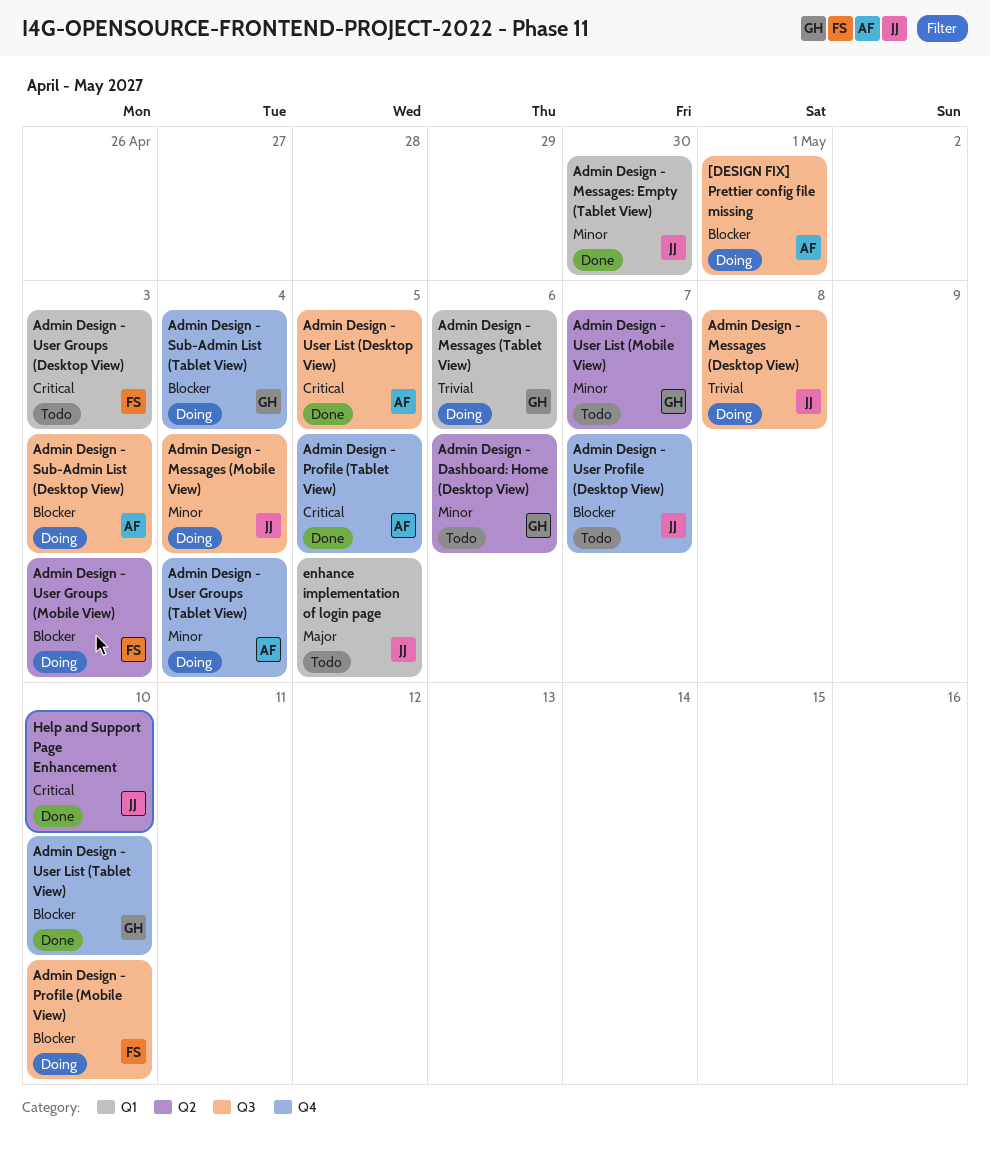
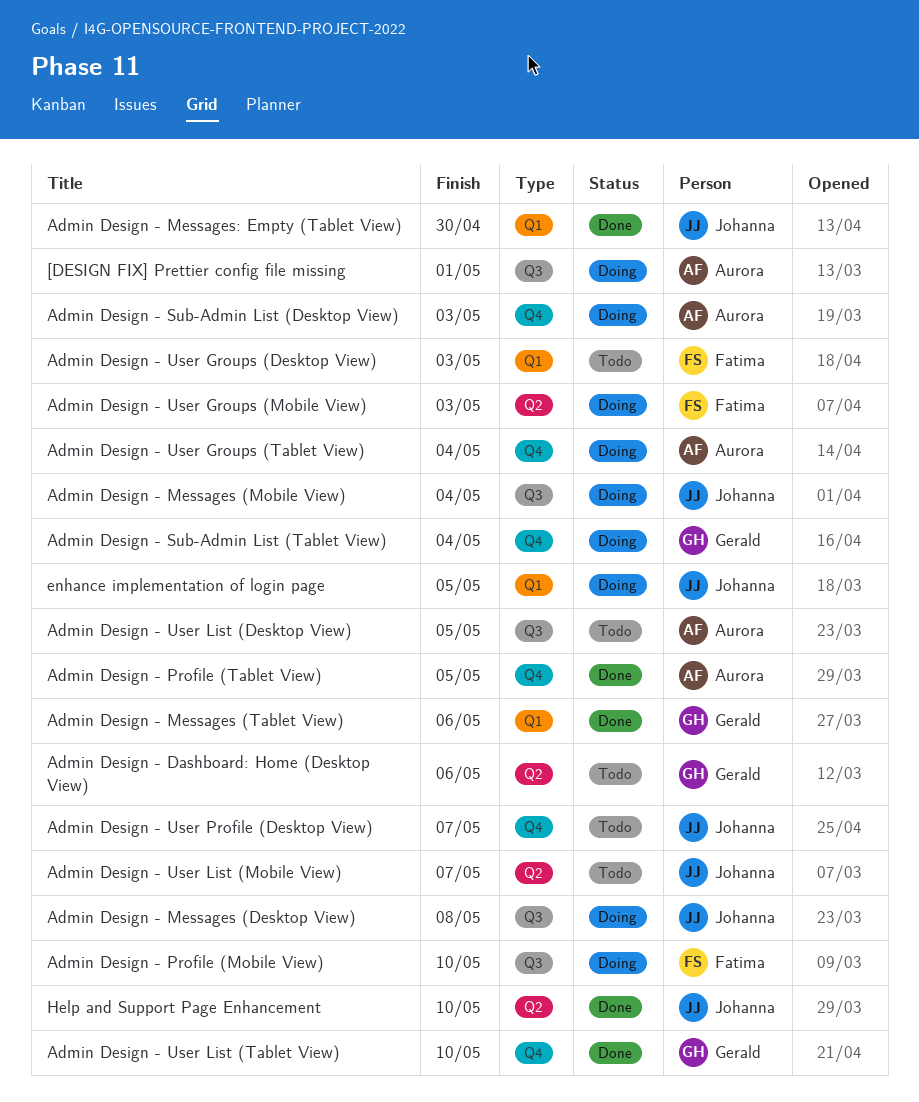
Admin Design - Messages (Tablet View), status: Doing -> Done
Admin Design - Sub-Admin List (Desktop View), label: Q3 -> Q4
Admin Design - User List (Desktop View), status: Done -> Todo
Admin Design - User List (Mobile View), owner: Gerald -> Johanna
enhance implementation of login page, status: Todo -> Doing

